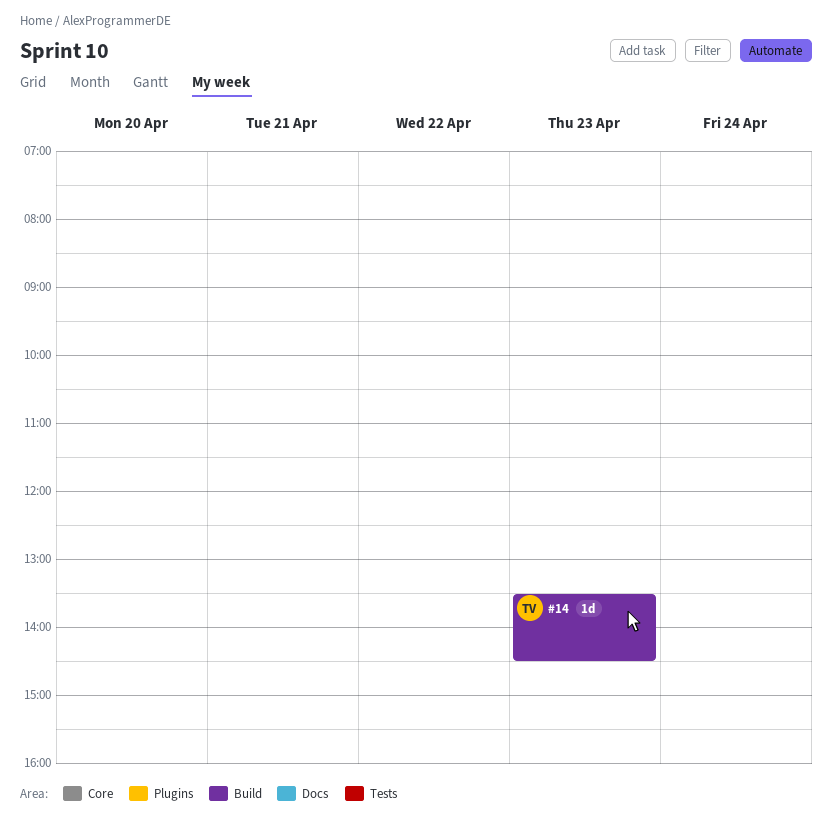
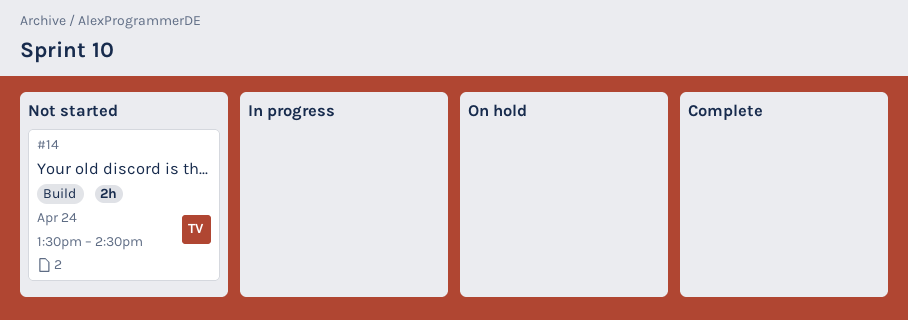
#14, estimate: 1d -> 2h
#14, day: Apr 23 -> Apr 24

